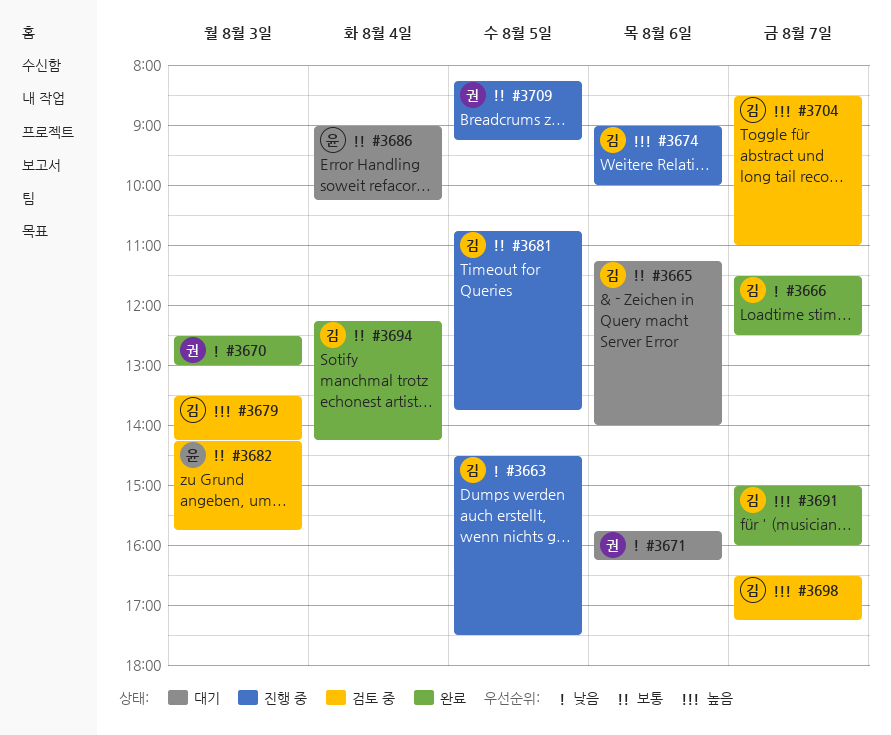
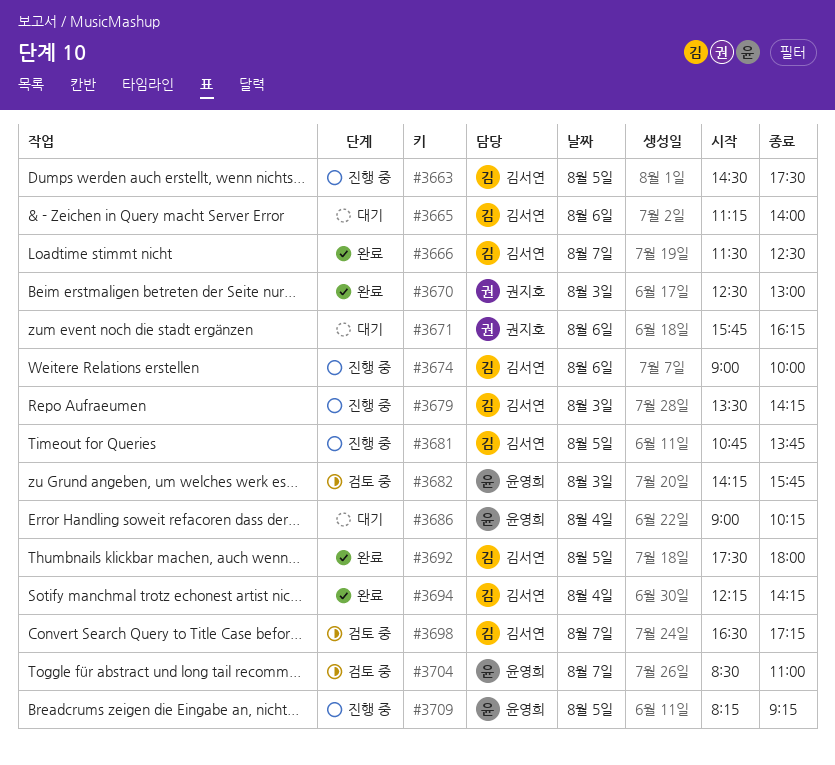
#3679, status: 검토 중 -> 진행 중
#3691: present -> none
#3692: none -> present
#3704, owner: 김서연 -> 윤영희
#3709, owner: 권지호 -> 윤영희

